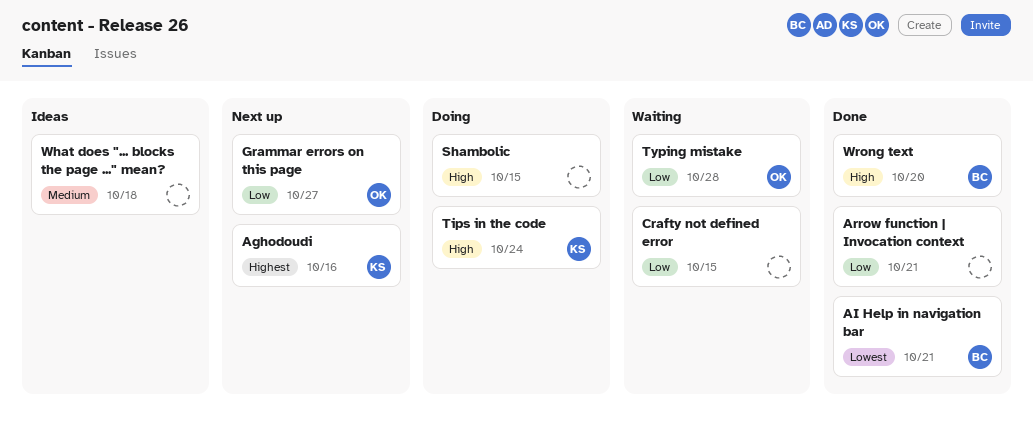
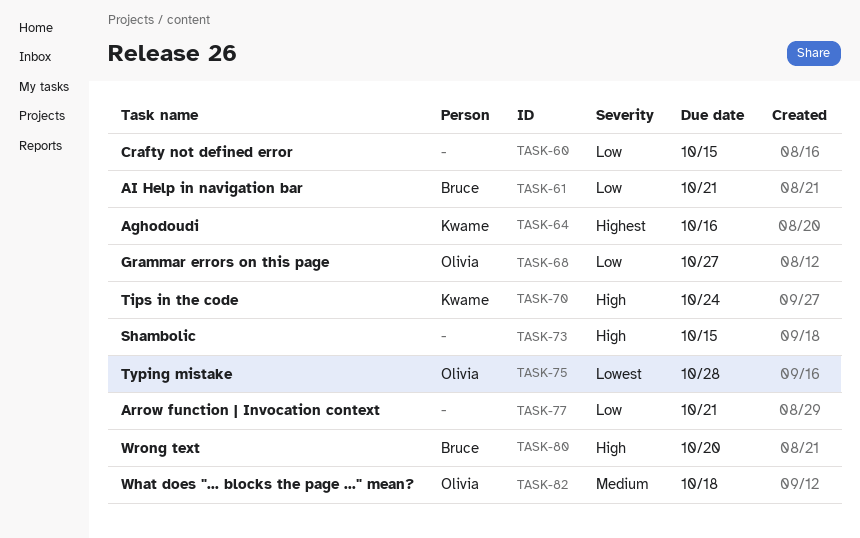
AI Help in navigation bar, priority: Lowest -> Low
Typing mistake, priority: Low -> Lowest
What does "... blocks the page ..." mean?, owner: none -> Olivia

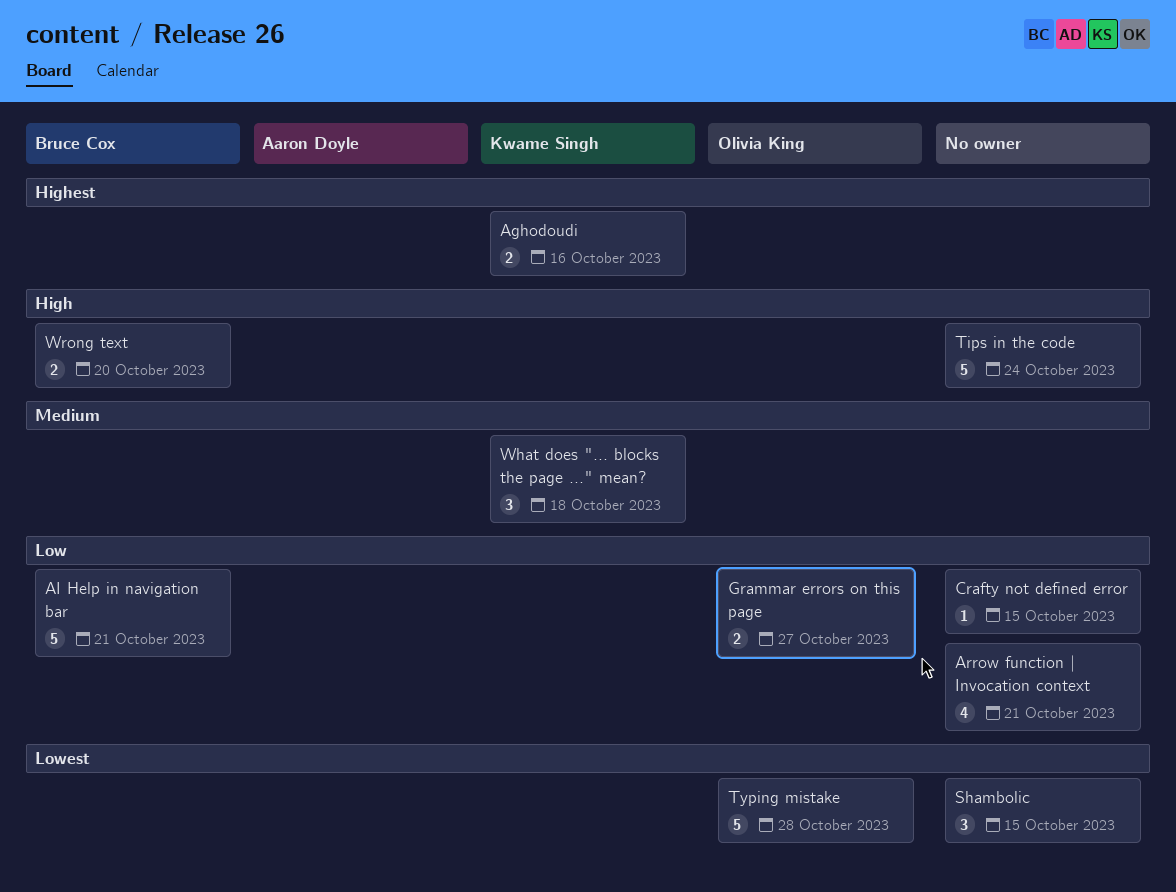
Shambolic, priority: High -> Lowest
Tips in the code, owner: Kwame Singh -> none
What does "... blocks the page ..." mean?, owner: Olivia King -> Kwame Singh

